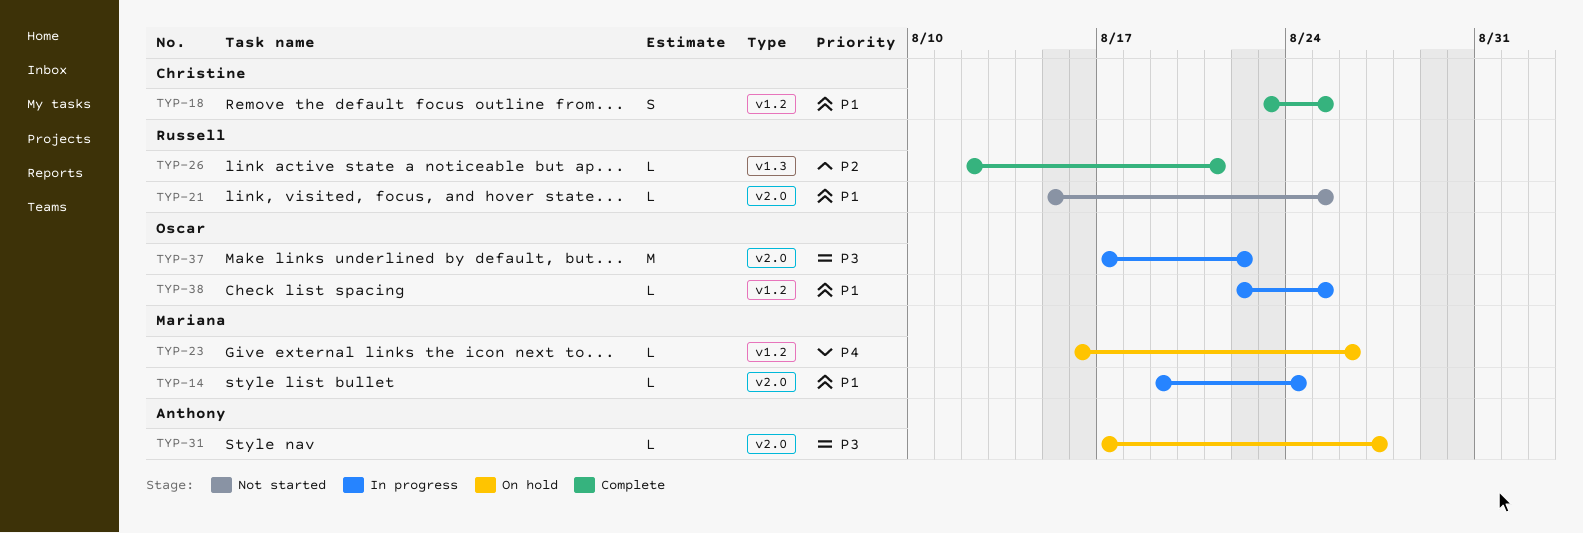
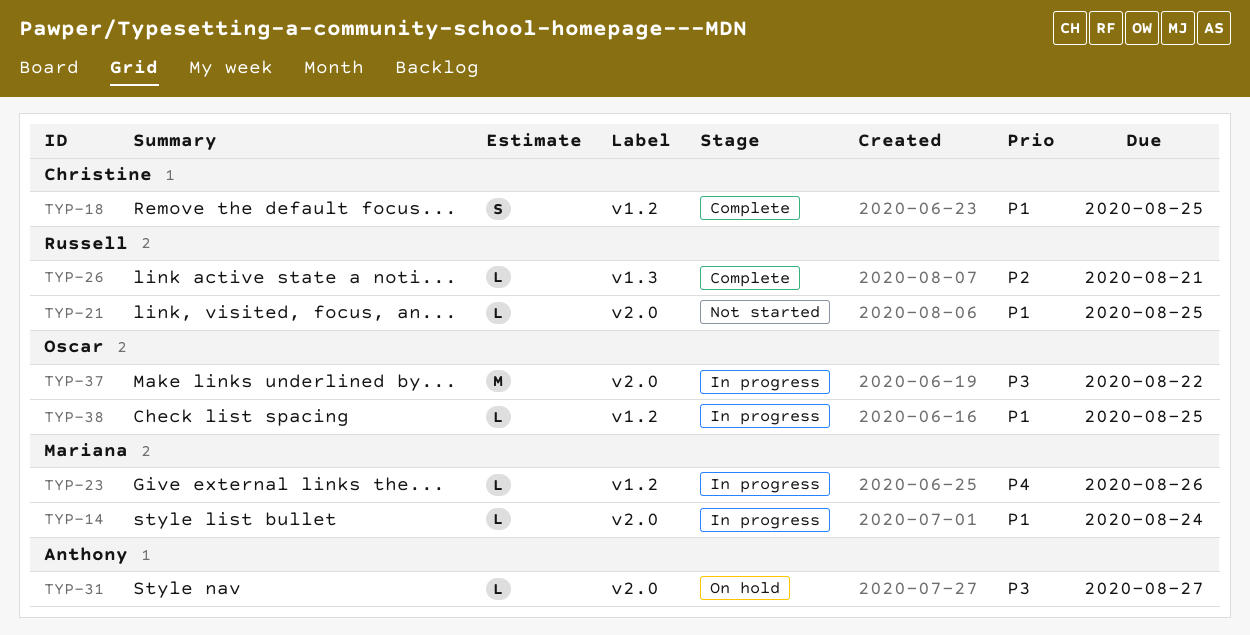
TYP-23, status: On hold -> In progress

